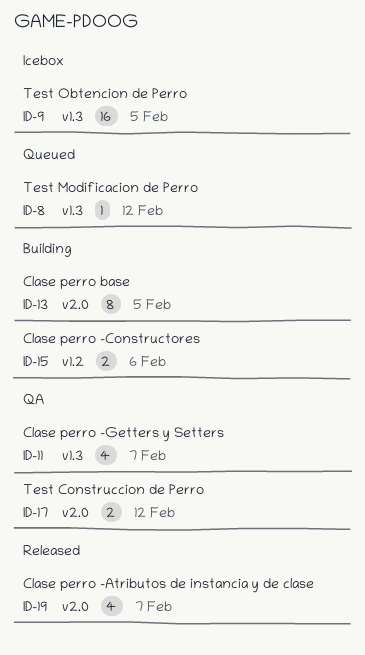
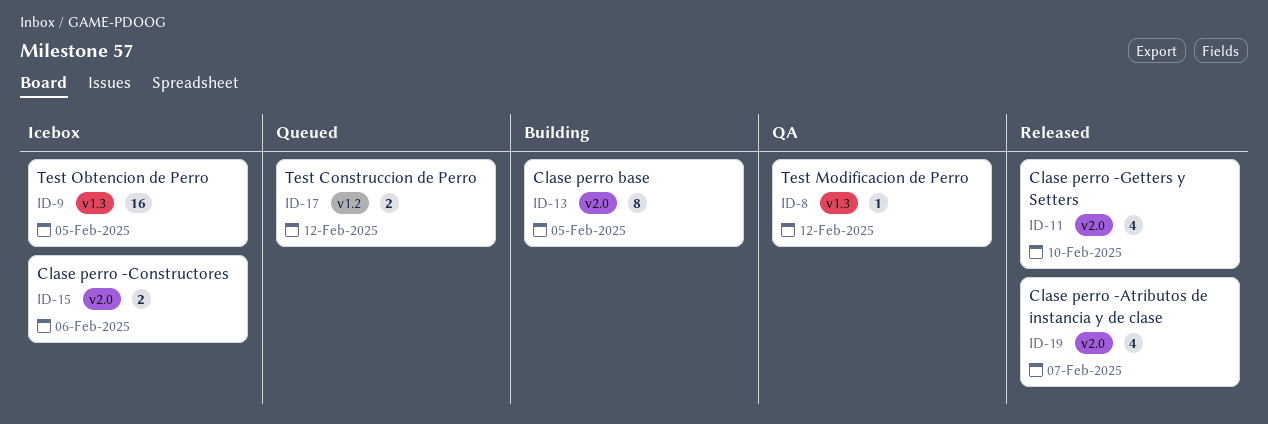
ID-8, status: Queued -> QA
ID-11, status: QA -> Released
ID-11, label: v1.3 -> v2.0
ID-11, due: Feb 7 -> Feb 10
ID-15, status: Building -> Icebox
ID-15, label: v1.2 -> v2.0
ID-17, status: QA -> Queued
ID-17, label: v2.0 -> v1.2

